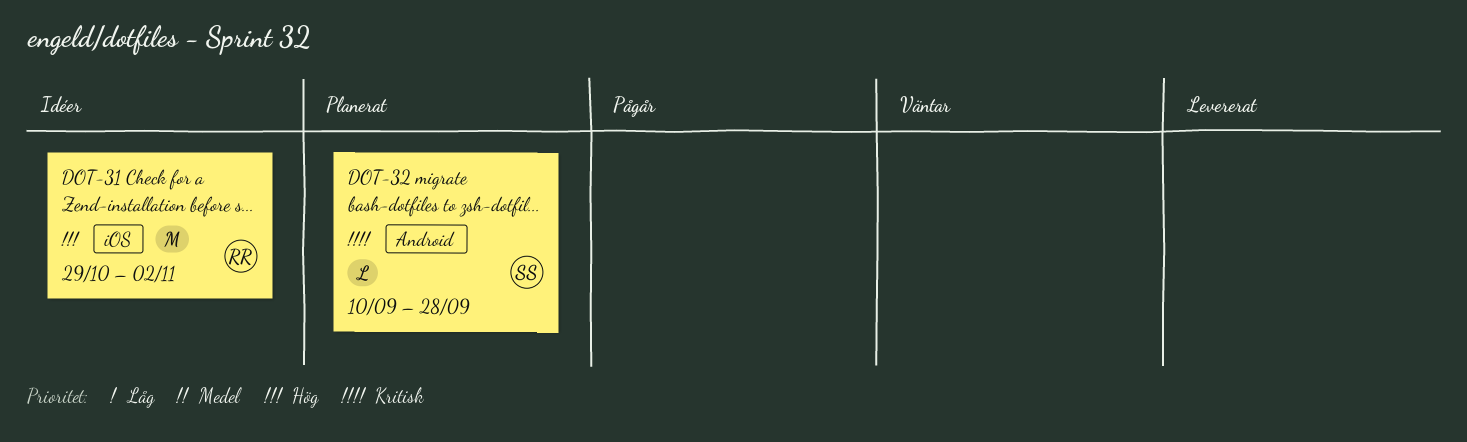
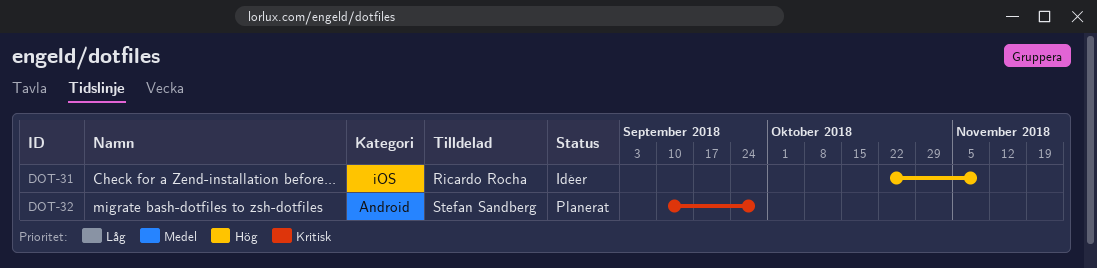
DOT-31, start: Oct 29 -> Oct 22
DOT-31, due: Nov 2 -> Nov 9

